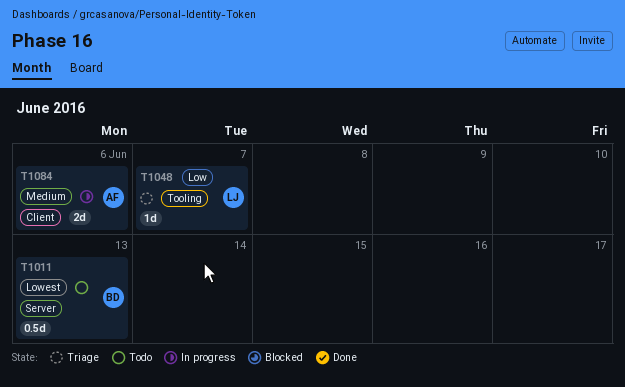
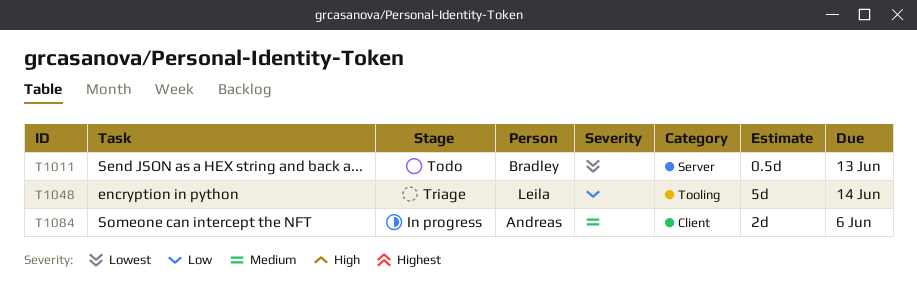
T1048, estimate: 1d -> 5d
T1048, due: Jun 7 -> Jun 14

